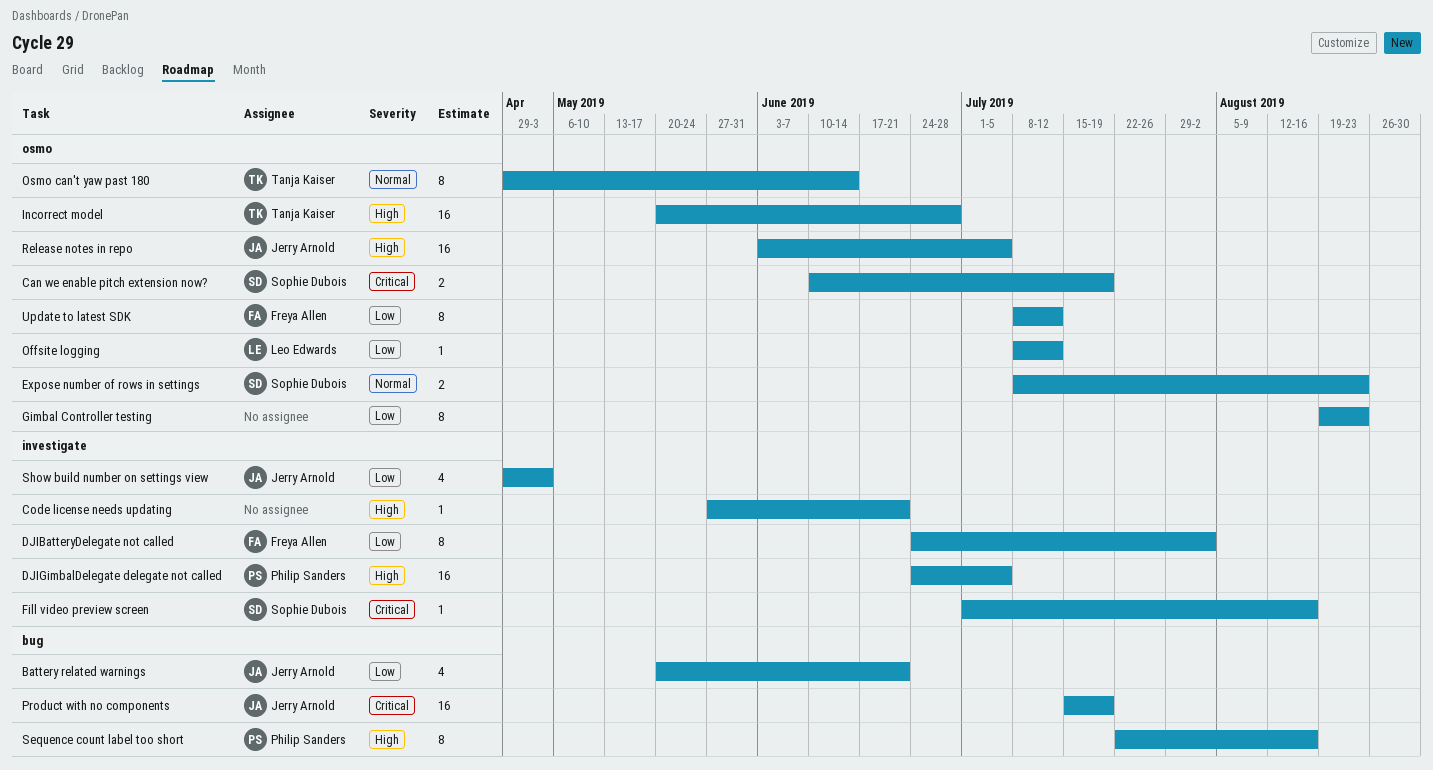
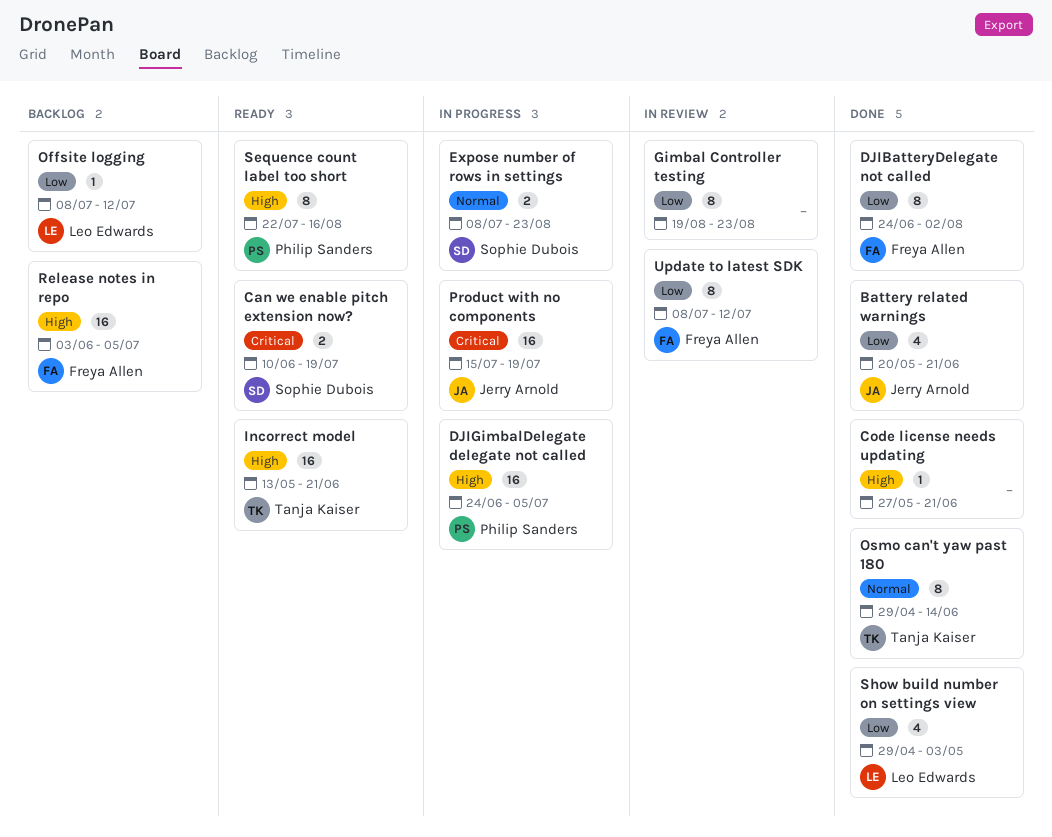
Fill video preview screen: present -> none
Incorrect model, start: May 20 -> May 13
Incorrect model, due: Jun 28 -> Jun 21
Release notes in repo, owner: Jerry Arnold -> Freya Allen
Show build number on settings view, owner: Jerry Arnold -> Leo Edwards

